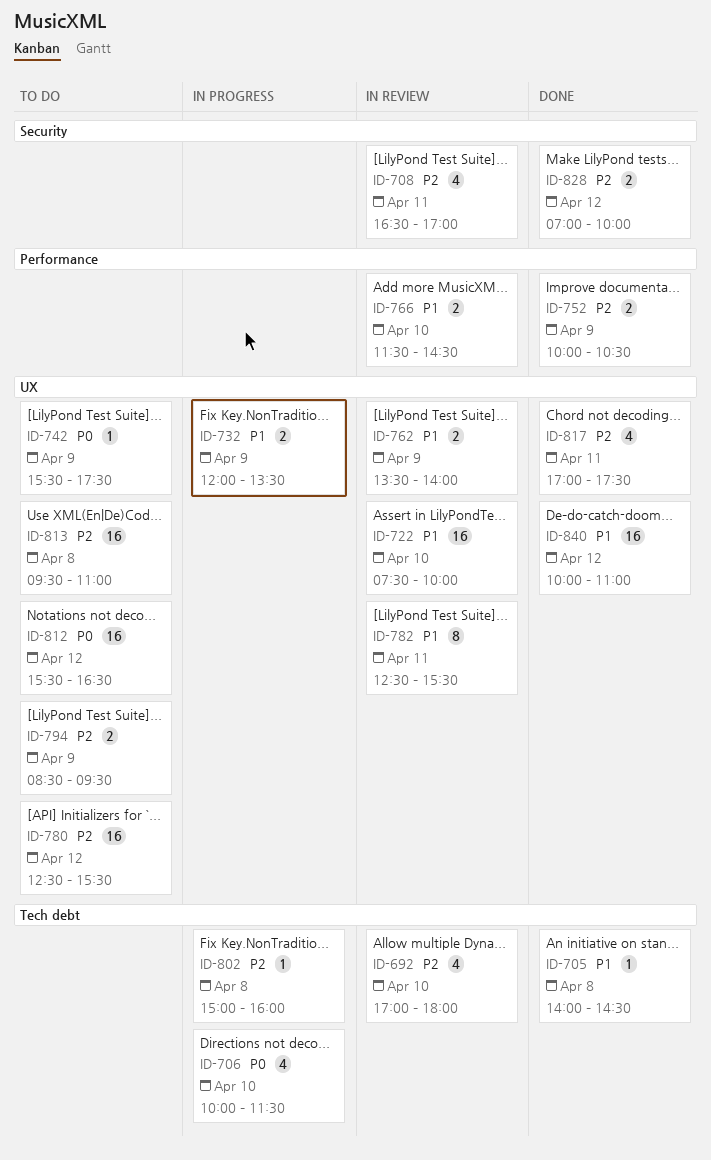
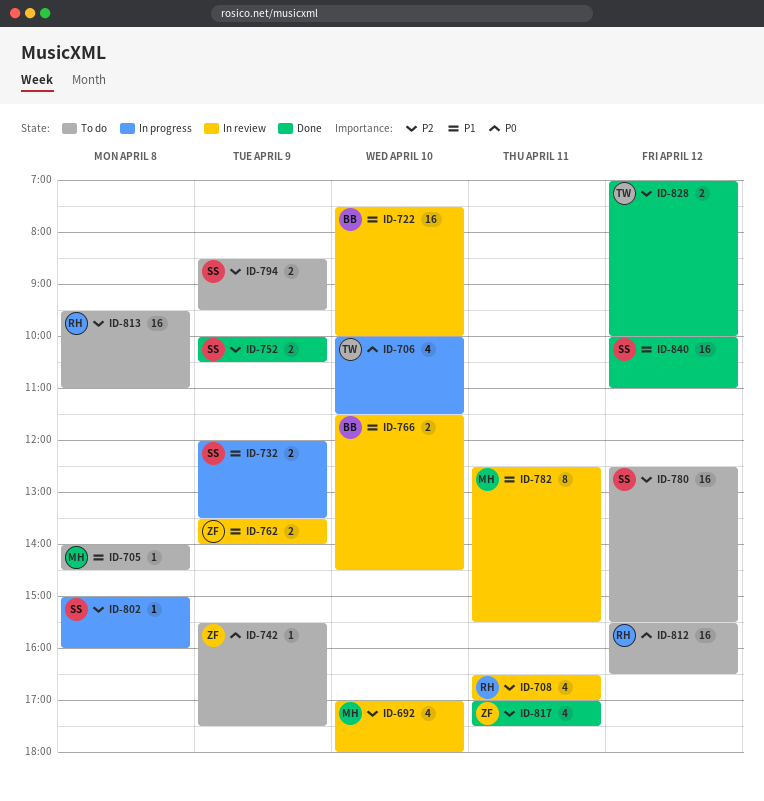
ID-705, status: Done -> To do

